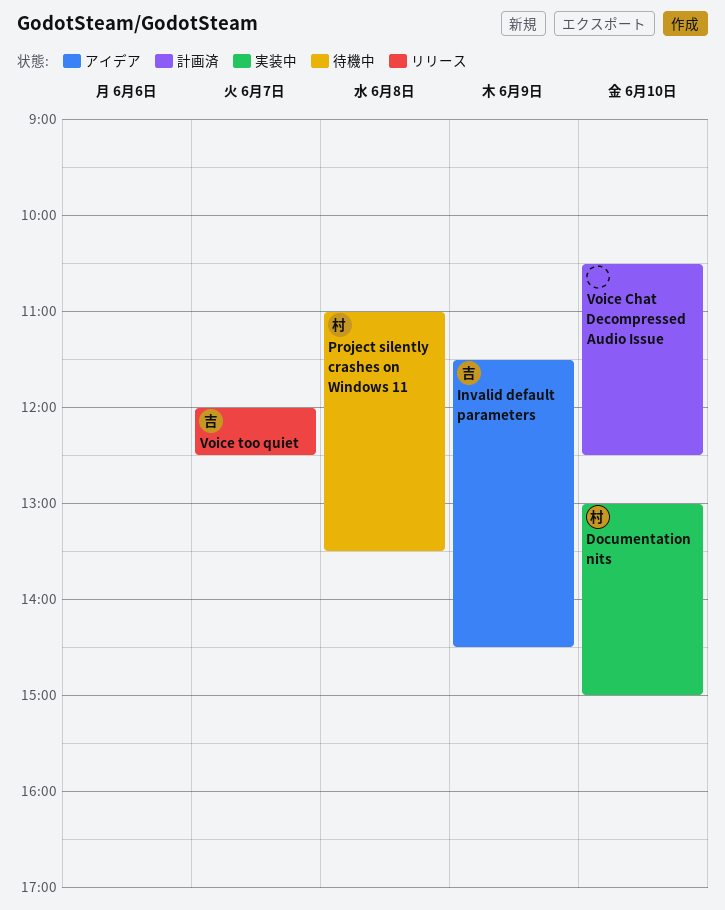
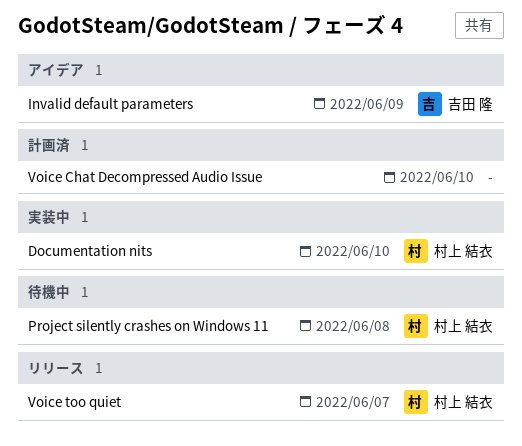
Voice too quiet, owner: 吉田 隆 -> 村上 結衣

